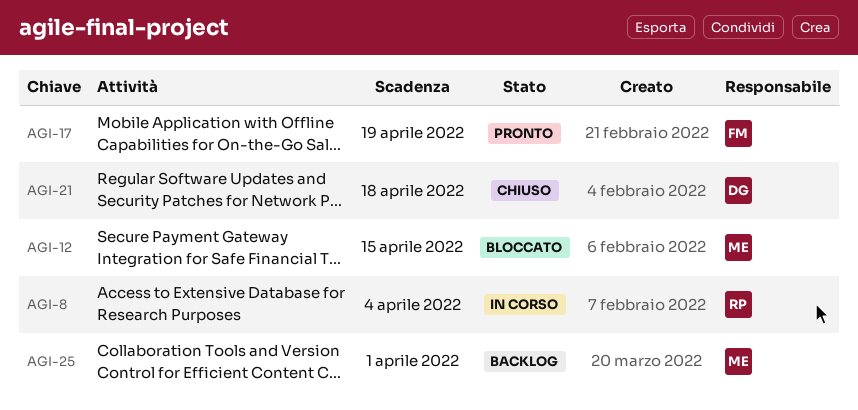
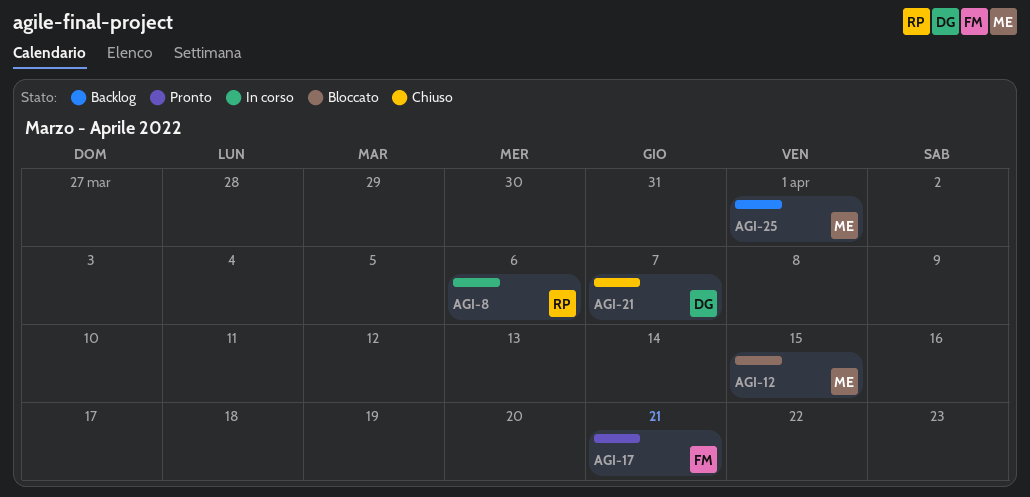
AGI-8, due: Apr 4 -> Apr 6
AGI-17, due: Apr 19 -> Apr 21
AGI-21, due: Apr 18 -> Apr 7

